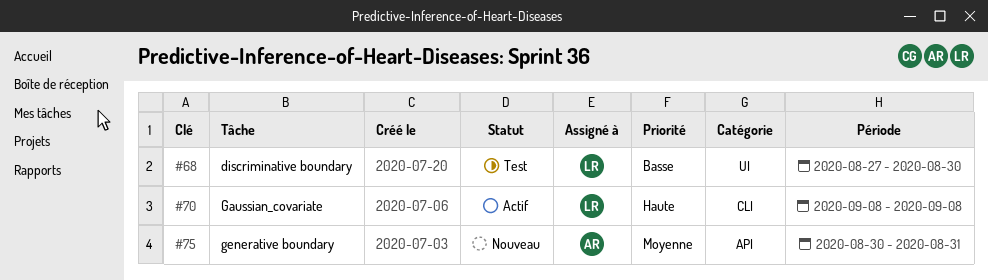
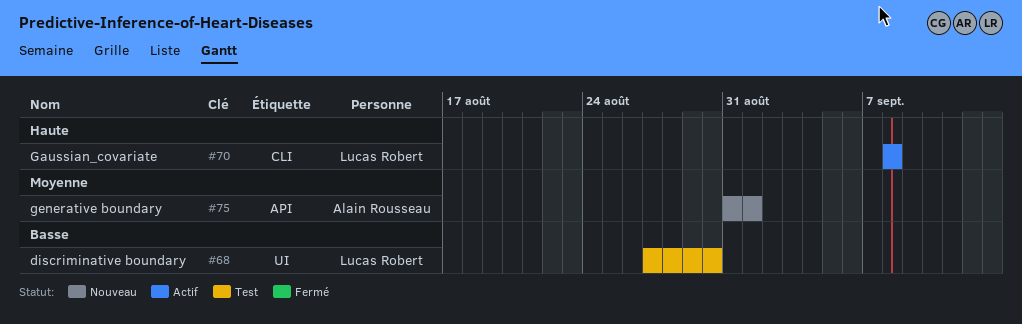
#75, start: Aug 30 -> Aug 31
#75, due: Aug 31 -> Sep 1

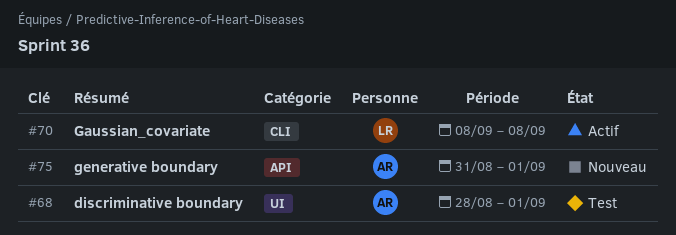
#68, owner: Lucas Robert -> Alain Rousseau
#68, start: Aug 27 -> Aug 28
#68, due: Aug 30 -> Sep 1

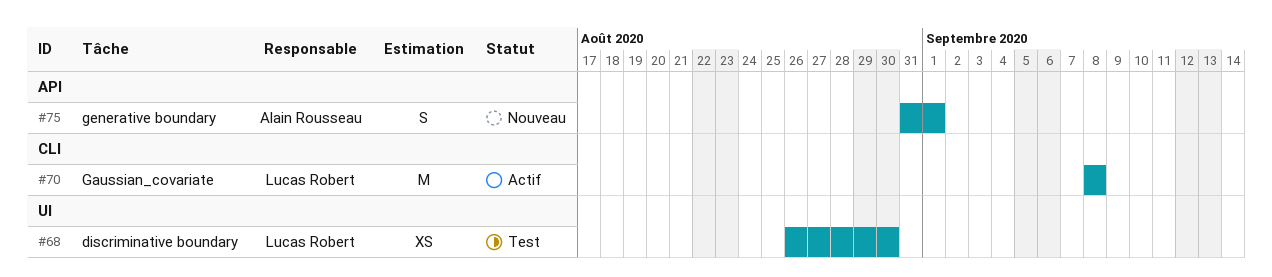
#68, owner: Alain Rousseau -> Lucas Robert
#68, start: Aug 28 -> Aug 26
#68, due: Sep 1 -> Aug 30

